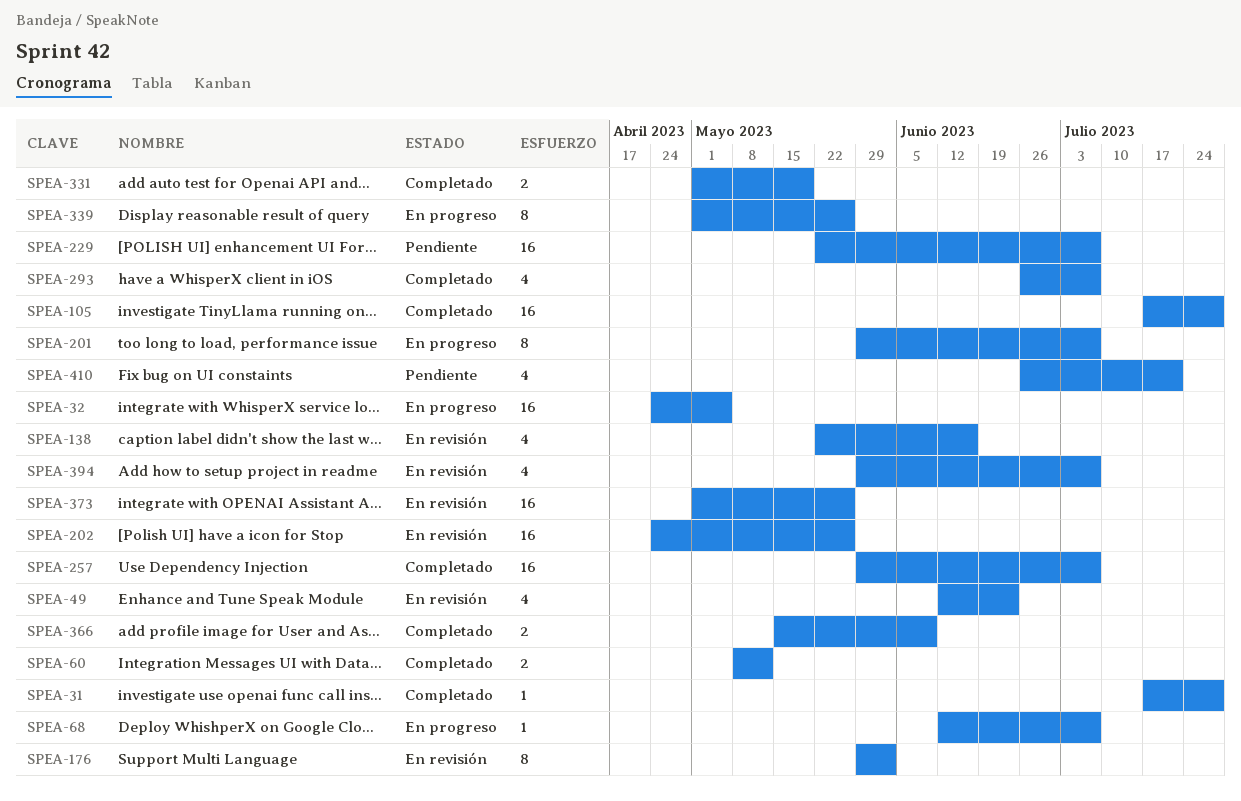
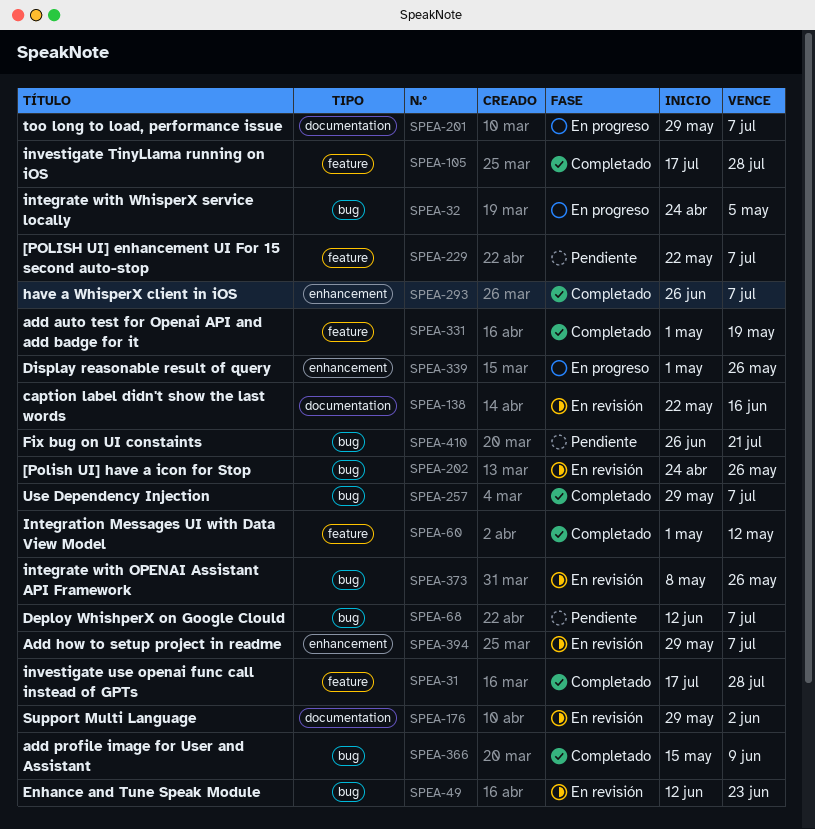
SPEA-60, start: May 8 -> May 1
SPEA-68, status: En progreso -> Pendiente
SPEA-373, start: May 1 -> May 8

